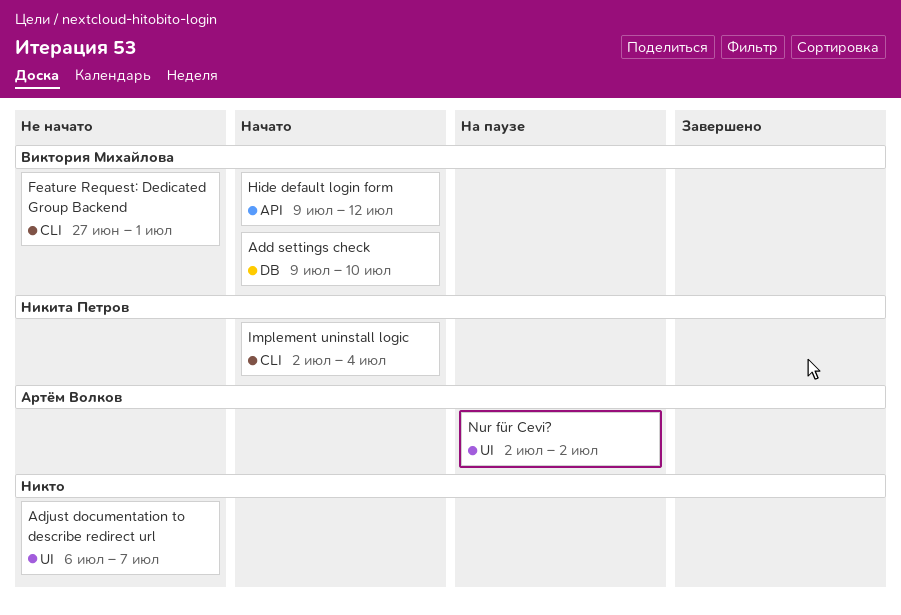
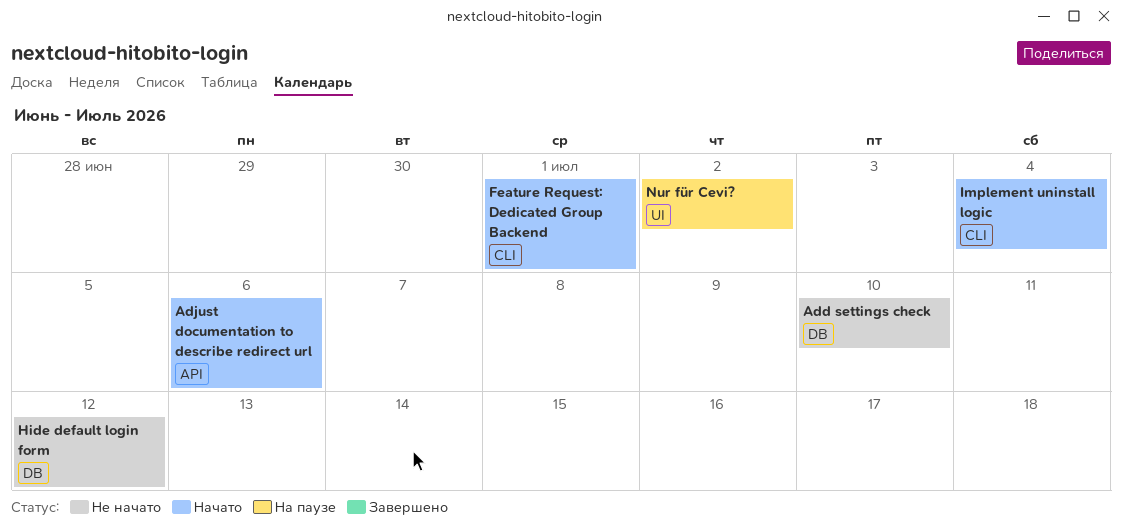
Add settings check, status: Начато -> Не начато
Adjust documentation to describe redirect url, status: Не начато -> Начато
Adjust documentation to describe redirect url, label: UI -> API
Adjust documentation to describe redirect url, due: Jul 7 -> Jul 6
Feature Request: Dedicated Group Backend, status: Не начато -> Начато
Hide default login form, status: Начато -> Не начато
Hide default login form, label: API -> DB

